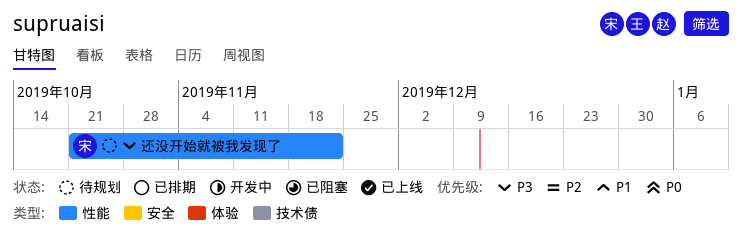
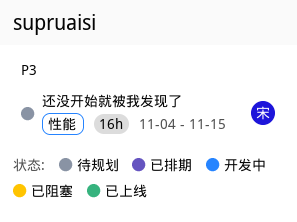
还没开始就被我发现了, start: Oct 21 -> Nov 4
还没开始就被我发现了, due: Nov 22 -> Nov 15

